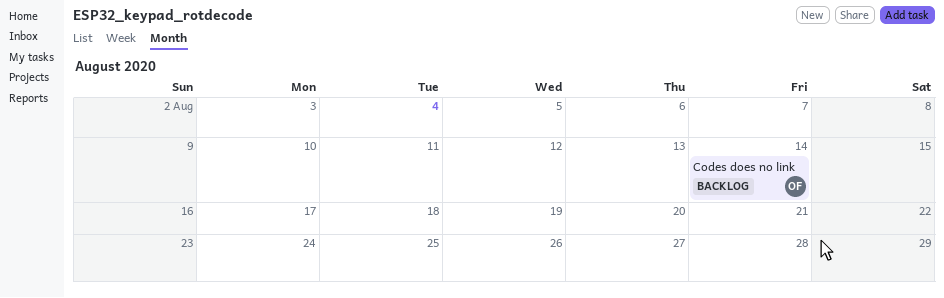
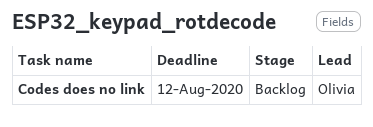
Codes does no link, due: Aug 14 -> Aug 12

